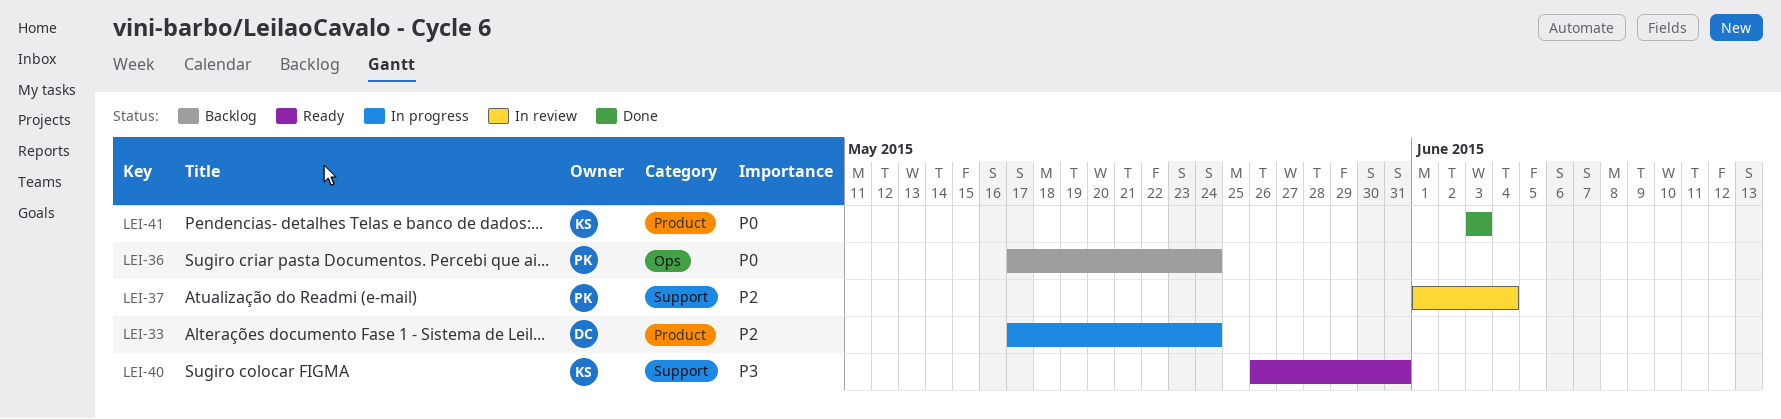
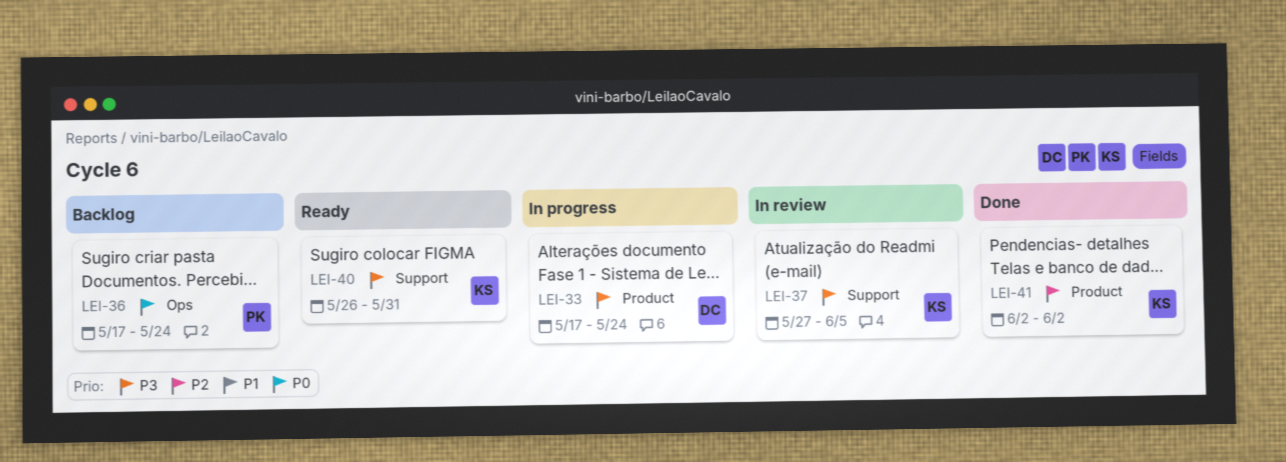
LEI-33, priority: P2 -> P3
LEI-37, owner: PK -> KS
LEI-37, priority: P2 -> P3
LEI-37, start: Jun 1 -> May 27
LEI-37, due: Jun 4 -> Jun 5
LEI-41, priority: P0 -> P2
LEI-41, start: Jun 3 -> Jun 2
LEI-41, due: Jun 3 -> Jun 2

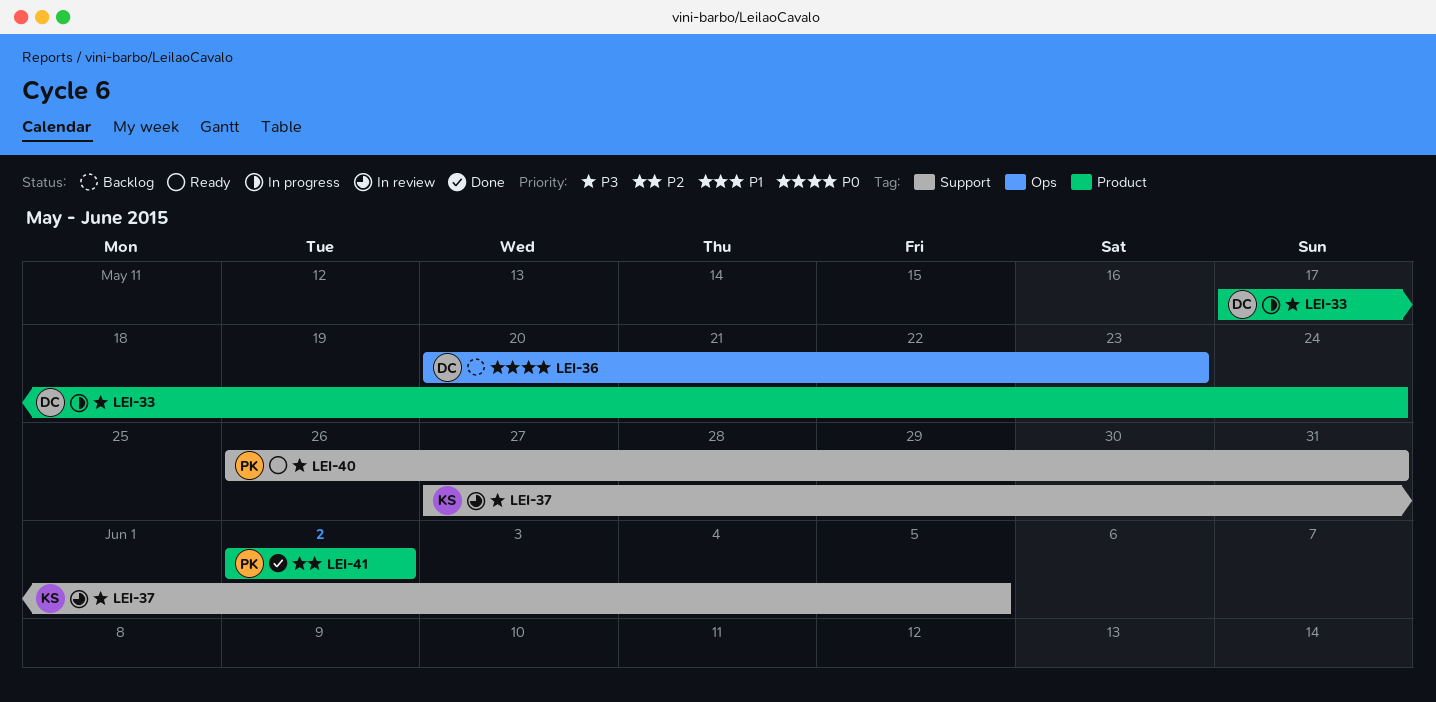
LEI-36, owner: PK -> DC
LEI-36, start: May 17 -> May 20
LEI-36, due: May 24 -> May 23
LEI-40, owner: KS -> PK
LEI-41, owner: KS -> PK

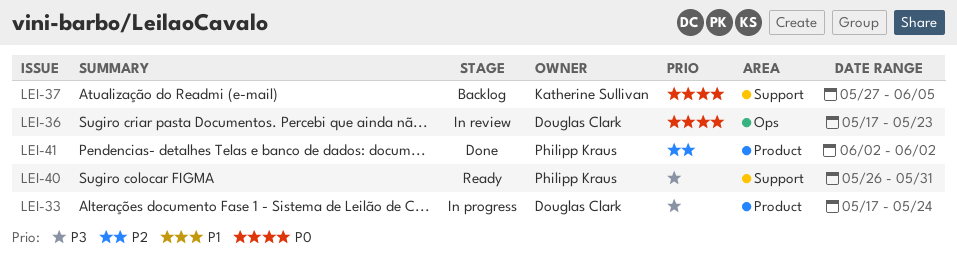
LEI-36, status: Backlog -> In review
LEI-36, start: May 20 -> May 17
LEI-37, status: In review -> Backlog
LEI-37, priority: P3 -> P0

